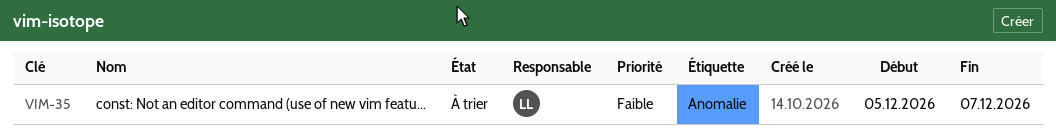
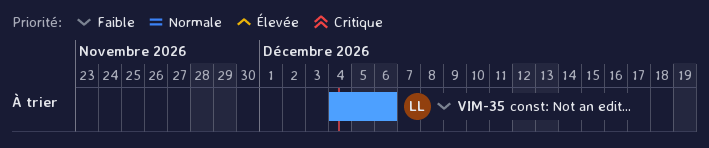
VIM-35, start: Dec 5 -> Dec 4
VIM-35, due: Dec 7 -> Dec 6

